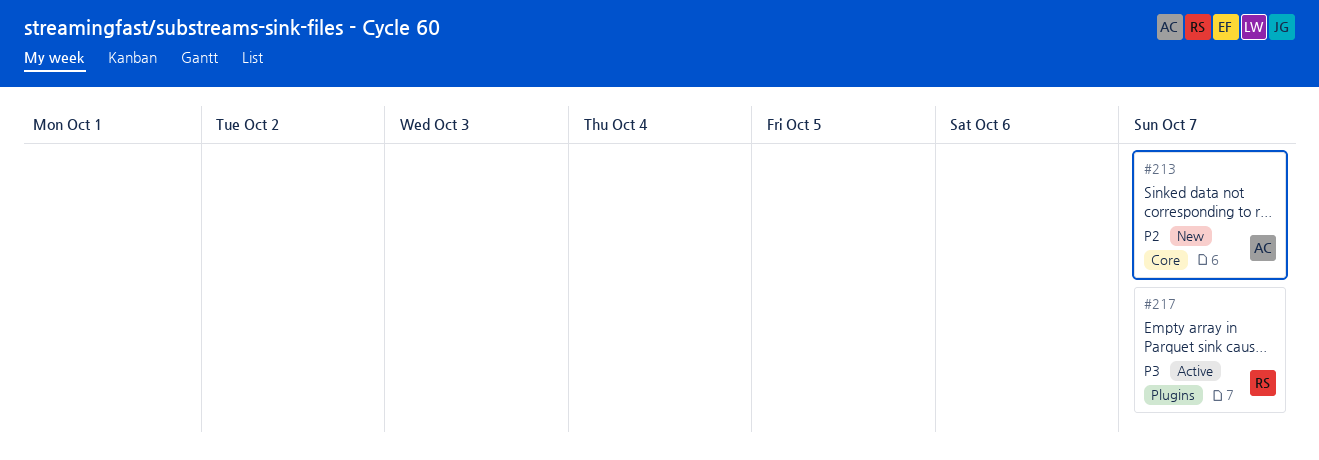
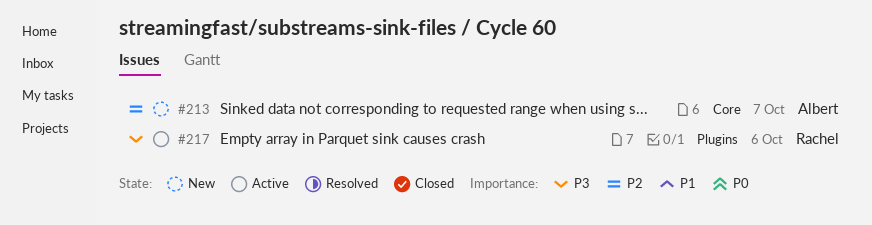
#217, due: Oct 7 -> Oct 6

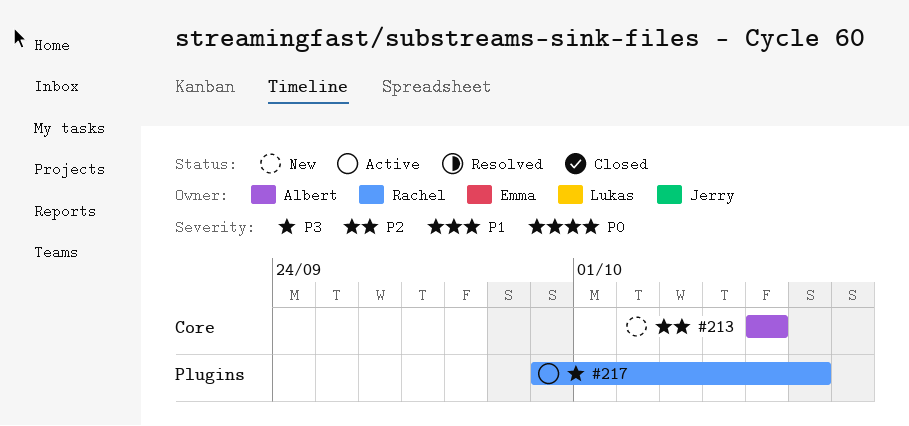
#213, due: Oct 7 -> Oct 5

